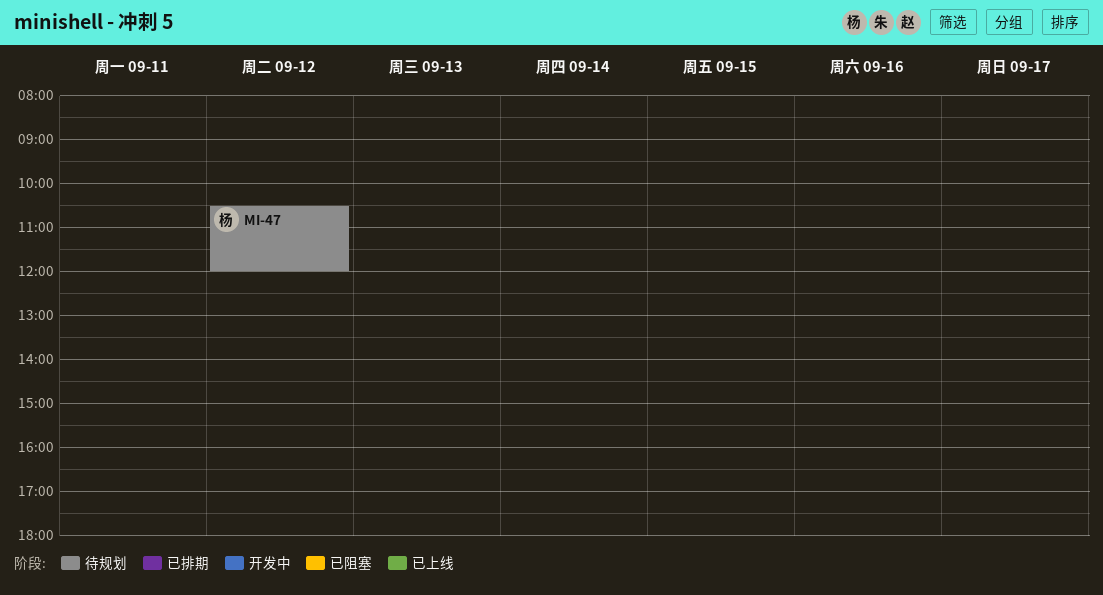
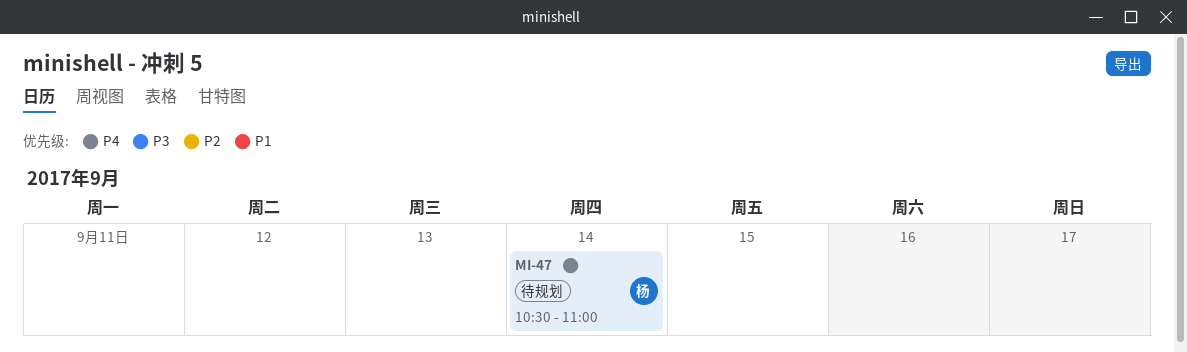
MI-47, day: Sep 12 -> Sep 14
MI-47, ends: 12:00 -> 11:00

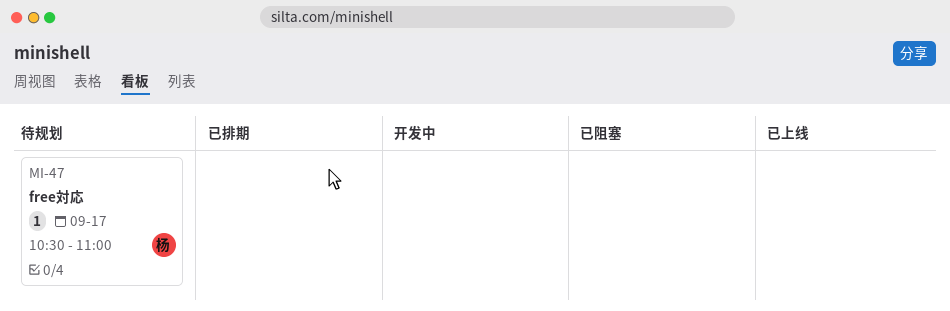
MI-47, day: Sep 14 -> Sep 17

